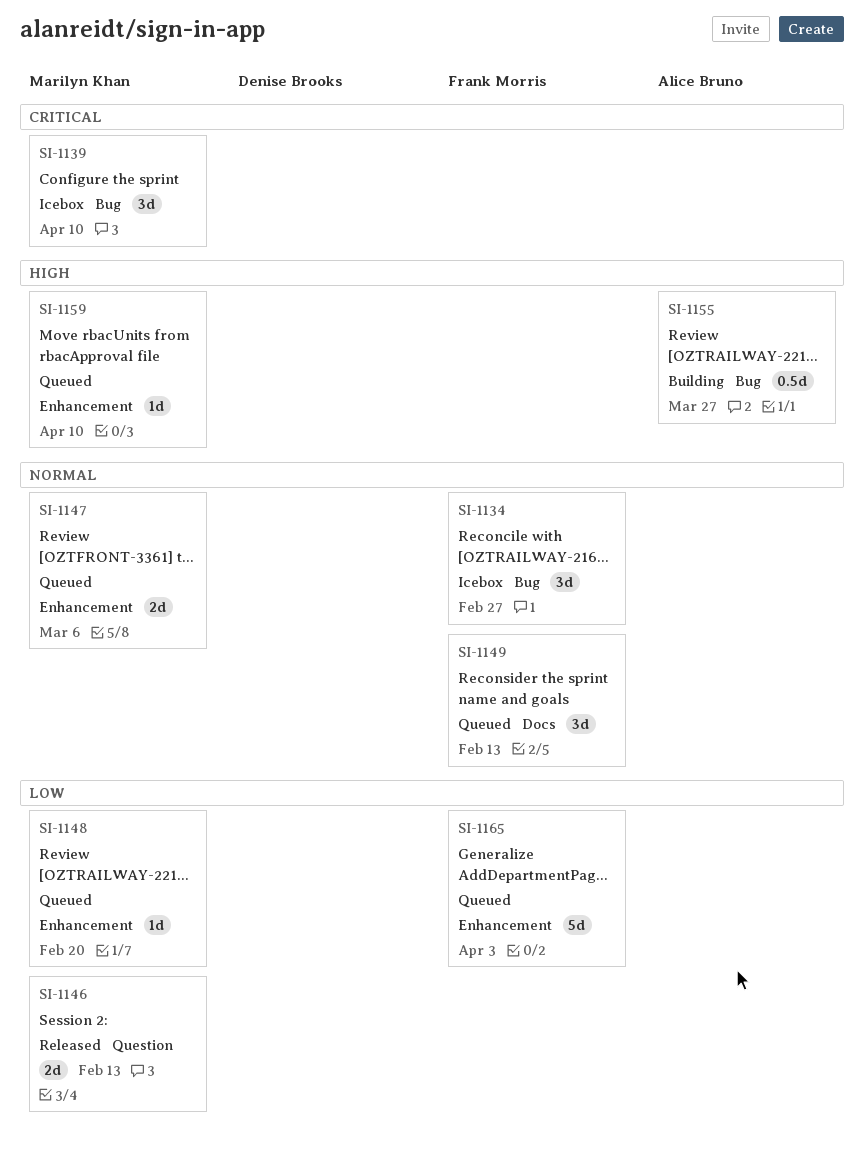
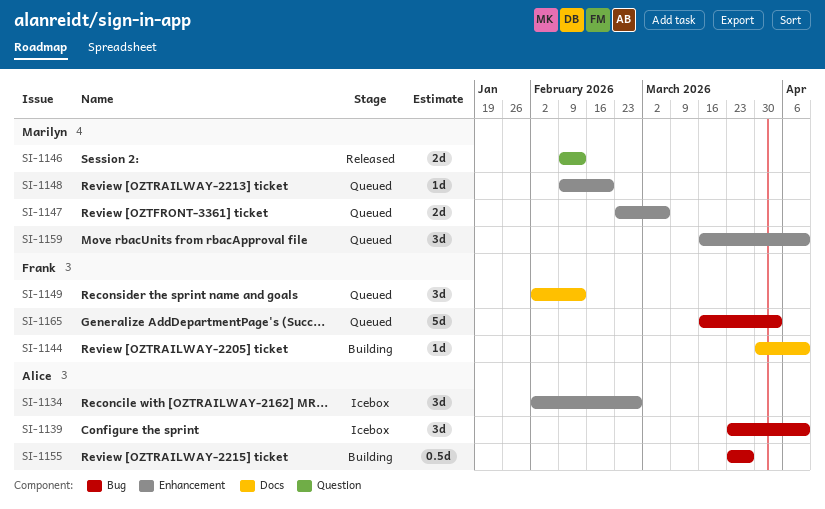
SI-1134, owner: Frank Morris -> Alice Bruno
SI-1134, label: Bug -> Enhancement
SI-1139, owner: Marilyn Khan -> Alice Bruno
SI-1144: none -> present
SI-1159, estimate: 1d -> 3d
SI-1165, label: Enhancement -> Bug

